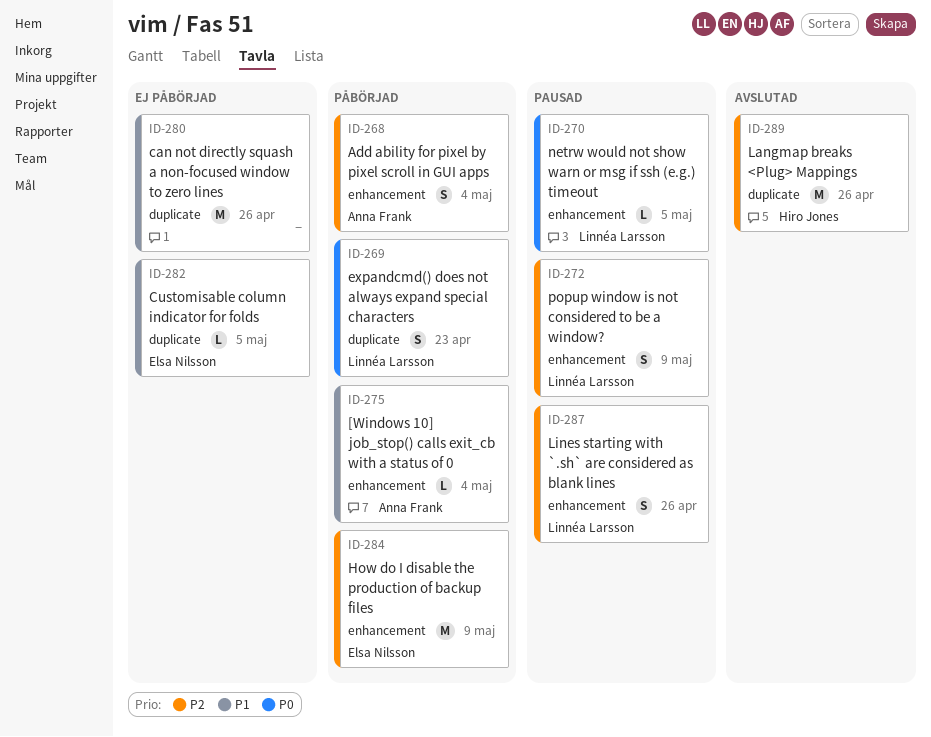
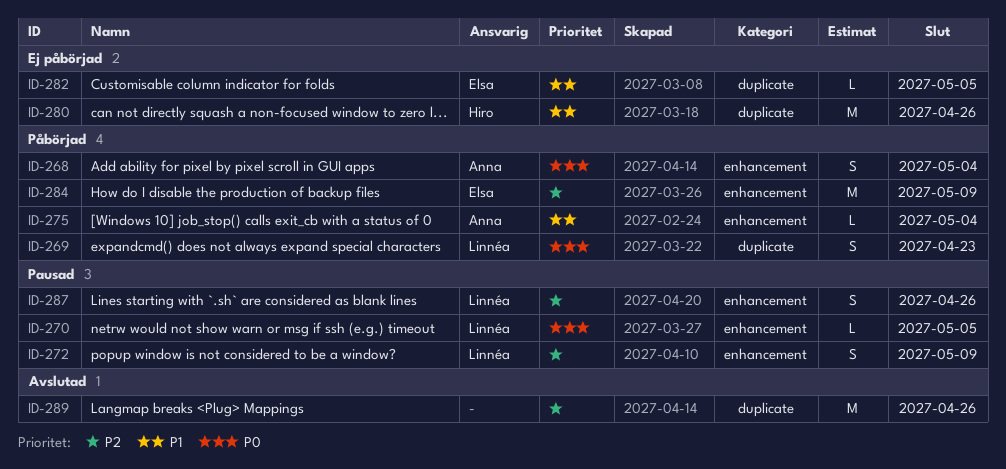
ID-268, priority: P2 -> P0
ID-280, owner: none -> Hiro Jones
ID-289, owner: Hiro Jones -> none

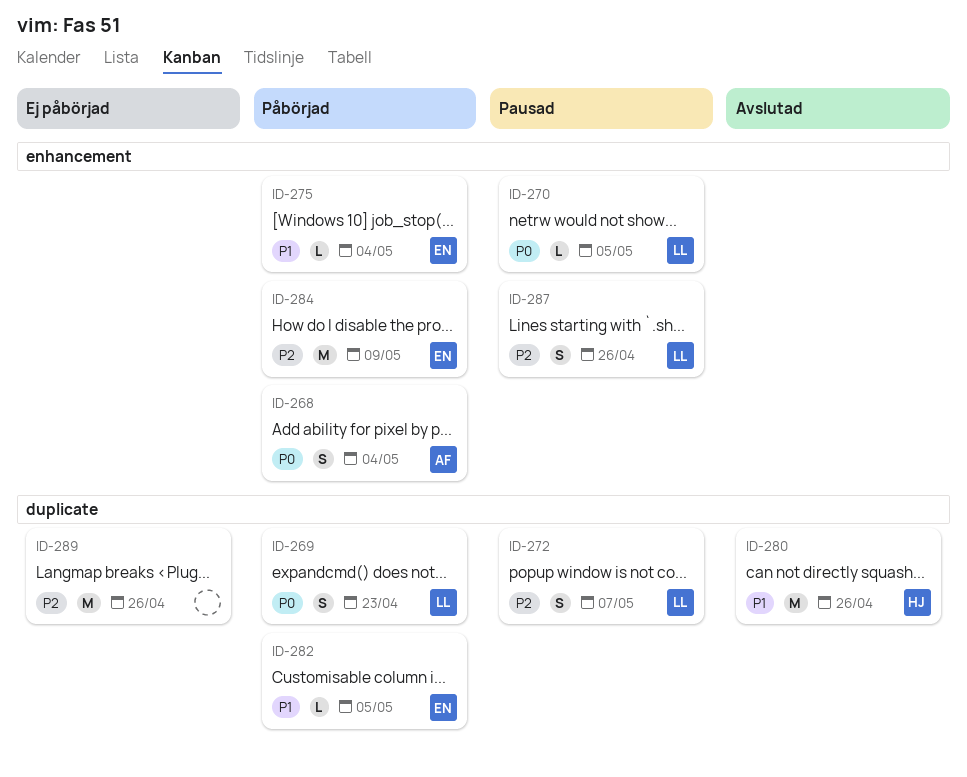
ID-272, label: enhancement -> duplicate
ID-272, due: May 9 -> May 7
ID-275, owner: Anna -> Elsa
ID-280, status: Ej påbörjad -> Avslutad
ID-282, status: Ej påbörjad -> Påbörjad
ID-289, status: Avslutad -> Ej påbörjad

